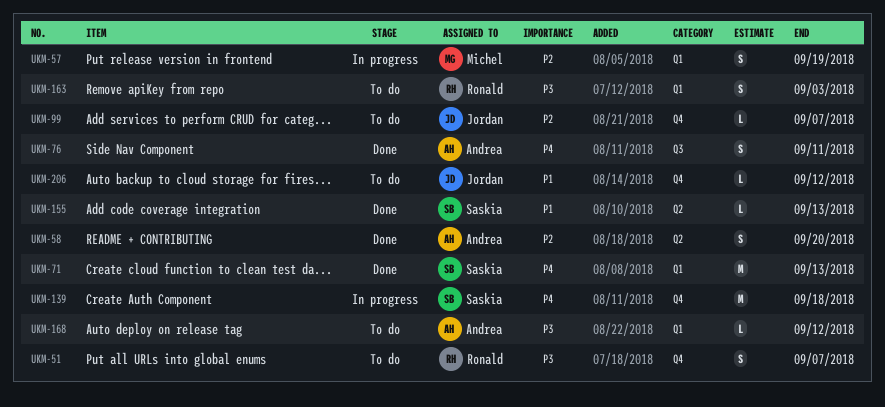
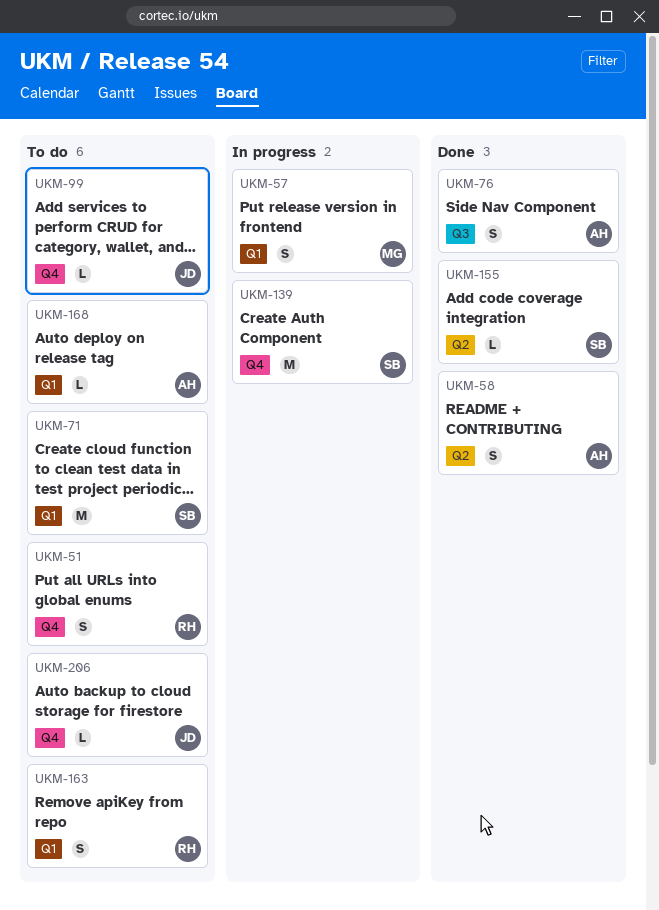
UKM-71, status: Done -> To do

